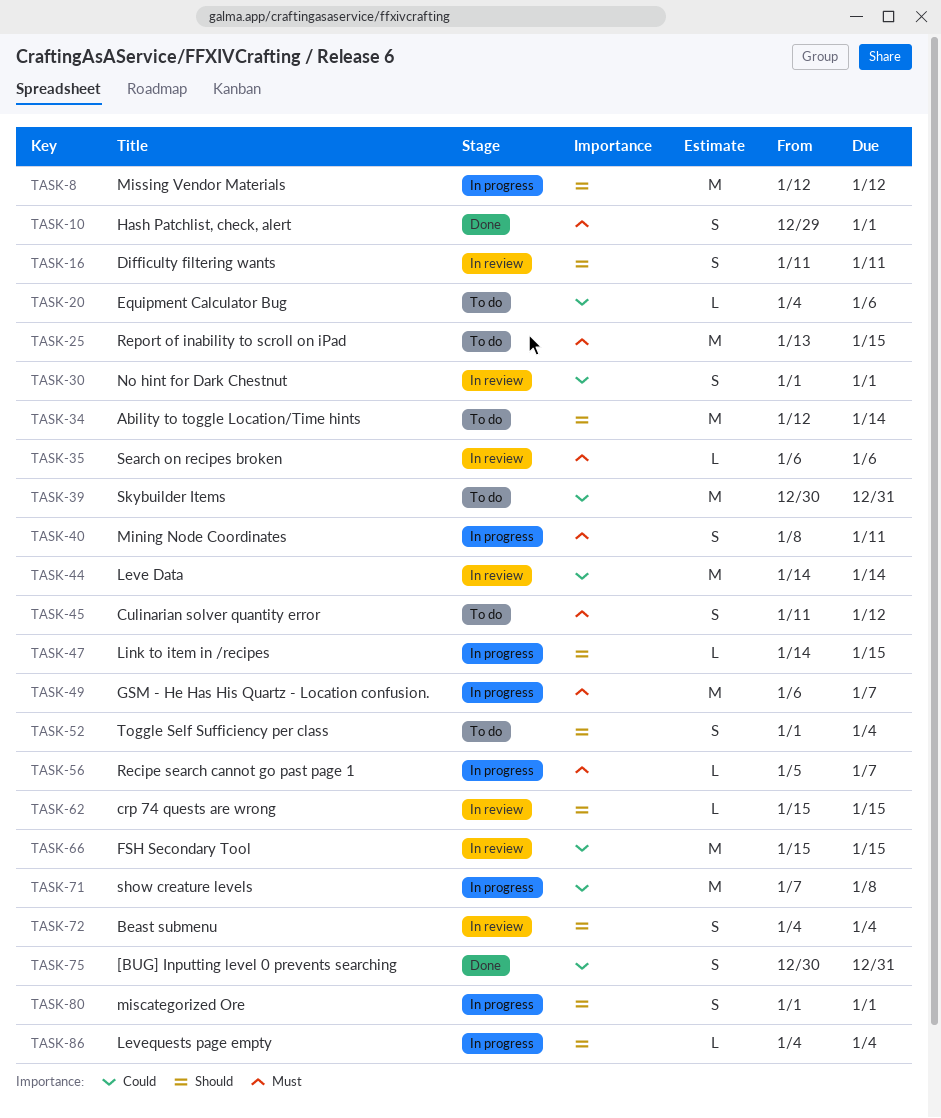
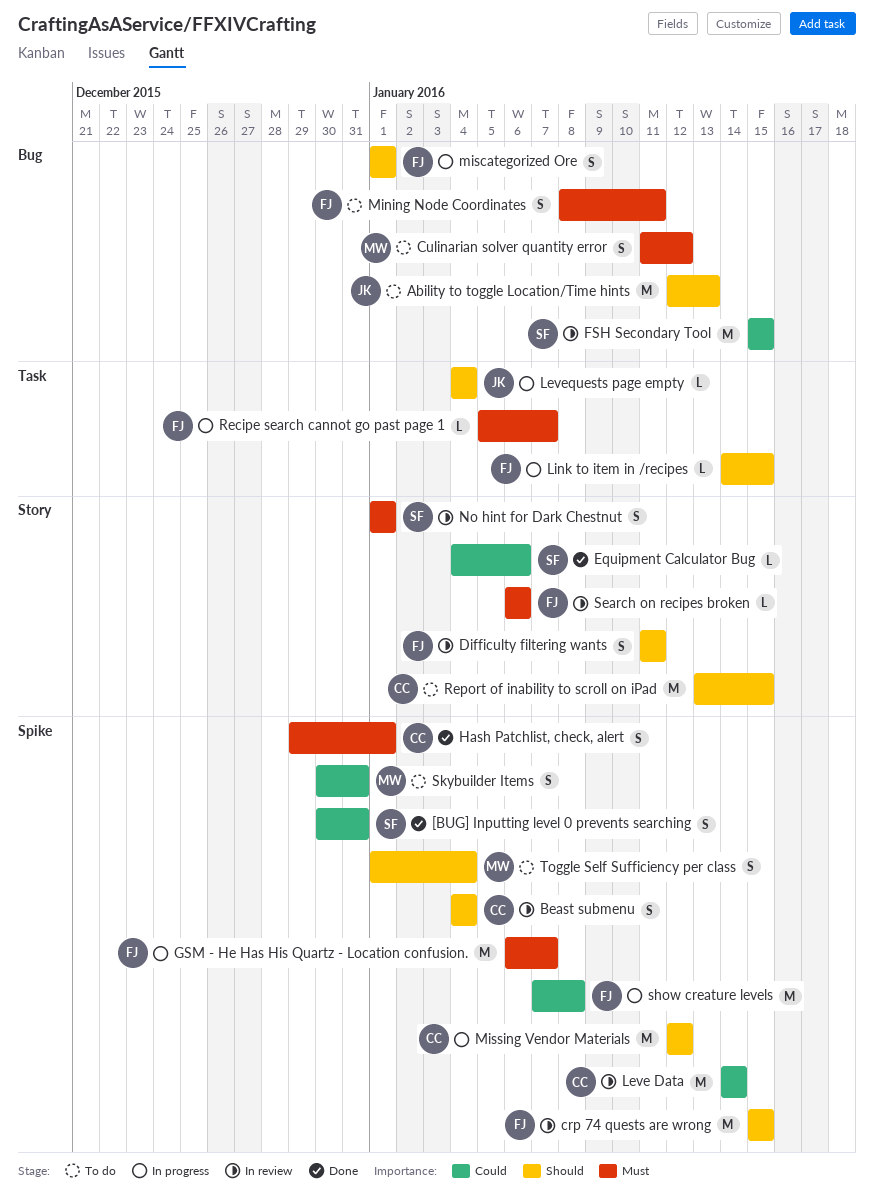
Ability to toggle Location/Time hints, due: Jan 14 -> Jan 13
crp 74 quests are wrong, estimate: L -> M
Equipment Calculator Bug, status: To do -> Done
Mining Node Coordinates, status: In progress -> To do
No hint for Dark Chestnut, priority: Could -> Must
Report of inability to scroll on iPad, priority: Must -> Should
Skybuilder Items, estimate: M -> S

